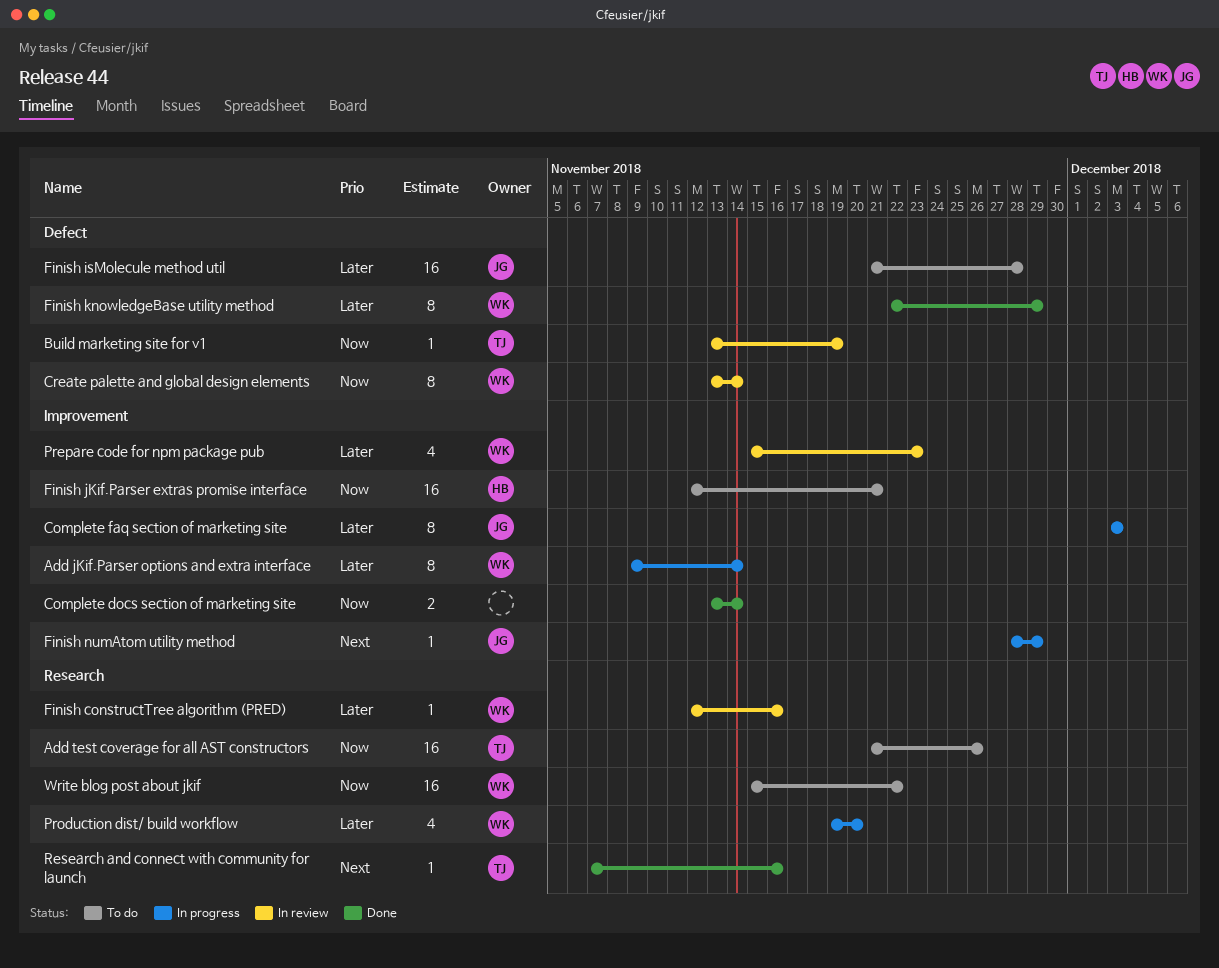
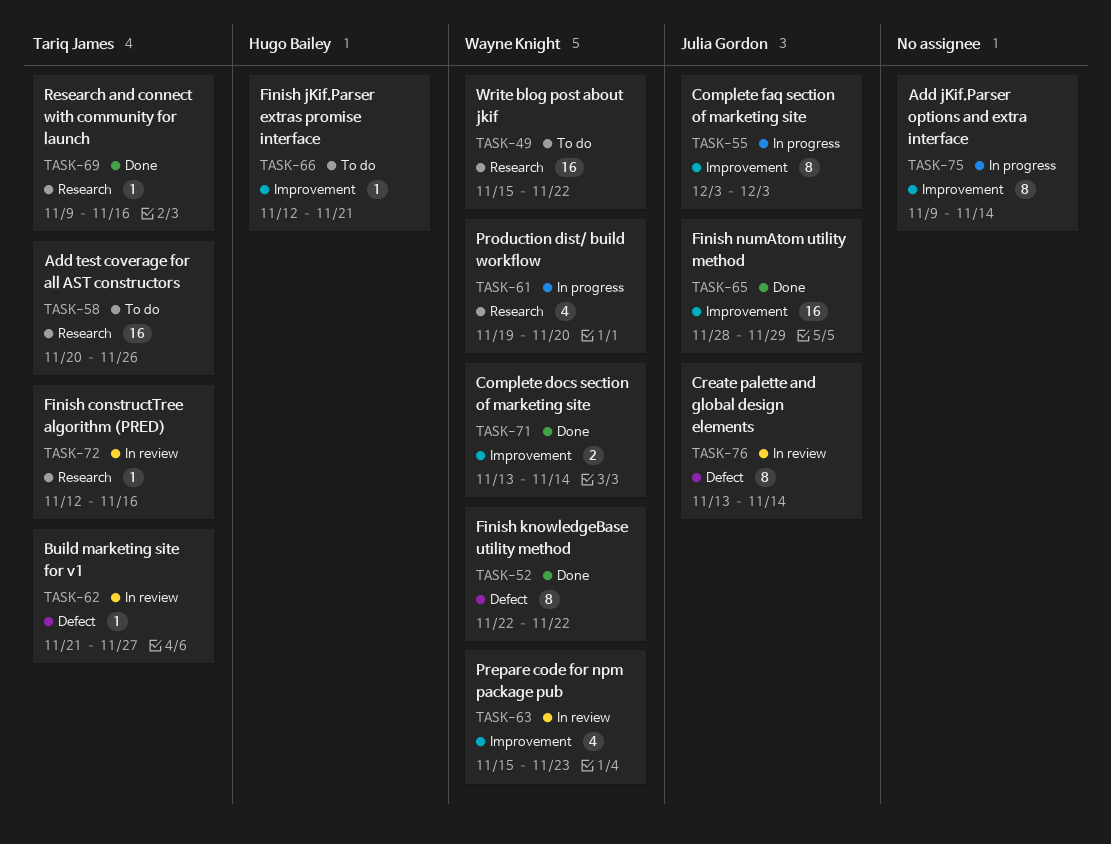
Add jKif.Parser options and extra interface, owner: Wayne Knight -> none
Add test coverage for all AST constructors, start: Nov 21 -> Nov 20
Build marketing site for v1, start: Nov 13 -> Nov 21
Build marketing site for v1, due: Nov 19 -> Nov 27
Complete docs section of marketing site, owner: none -> Wayne Knight
Create palette and global design elements, owner: Wayne Knight -> Julia Gordon
Finish constructTree algorithm (PRED), owner: Wayne Knight -> Tariq James
Finish isMolecule method util: present -> none
Finish jKif.Parser extras promise interface, estimate: 16 -> 1
Finish knowledgeBase utility method, due: Nov 29 -> Nov 22
Finish numAtom utility method, status: In progress -> Done
Finish numAtom utility method, estimate: 1 -> 16
Research and connect with community for launch, start: Nov 7 -> Nov 9

